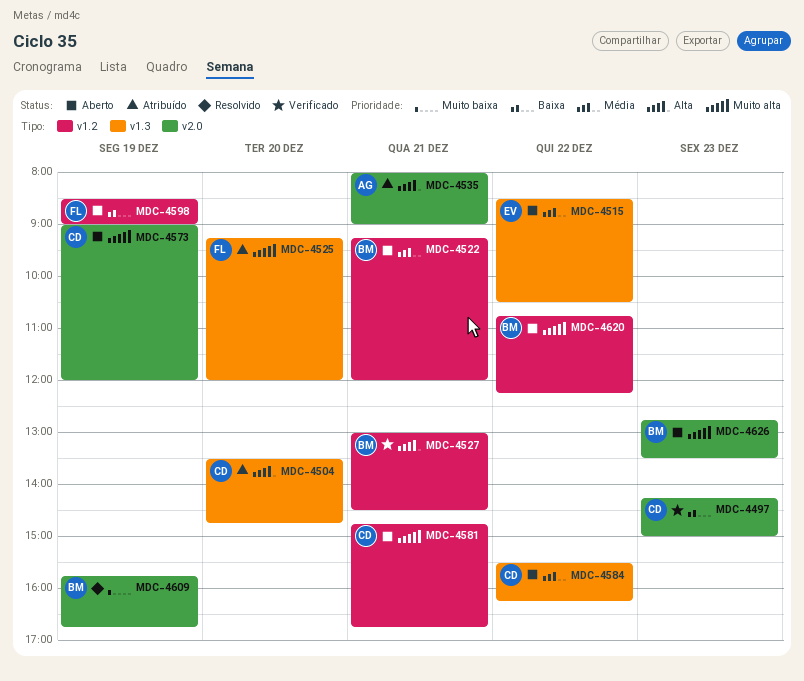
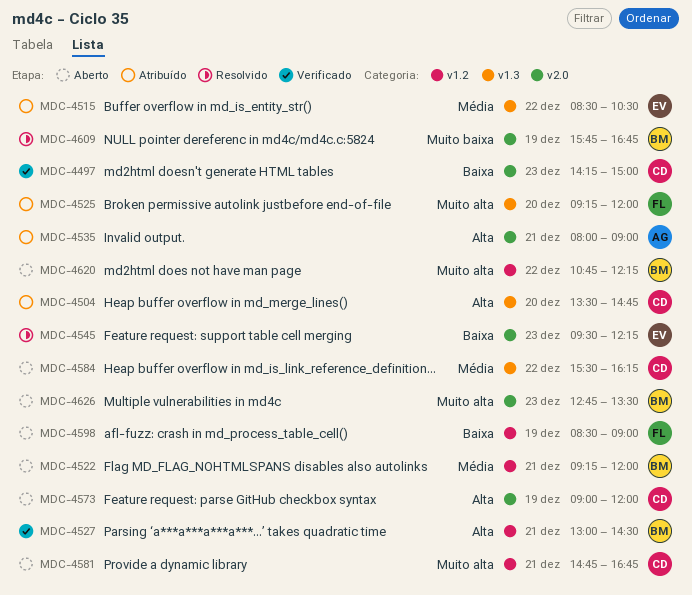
MDC-4515, status: Aberto -> Atribuído
MDC-4545: none -> present
MDC-4573, priority: Muito alta -> Alta

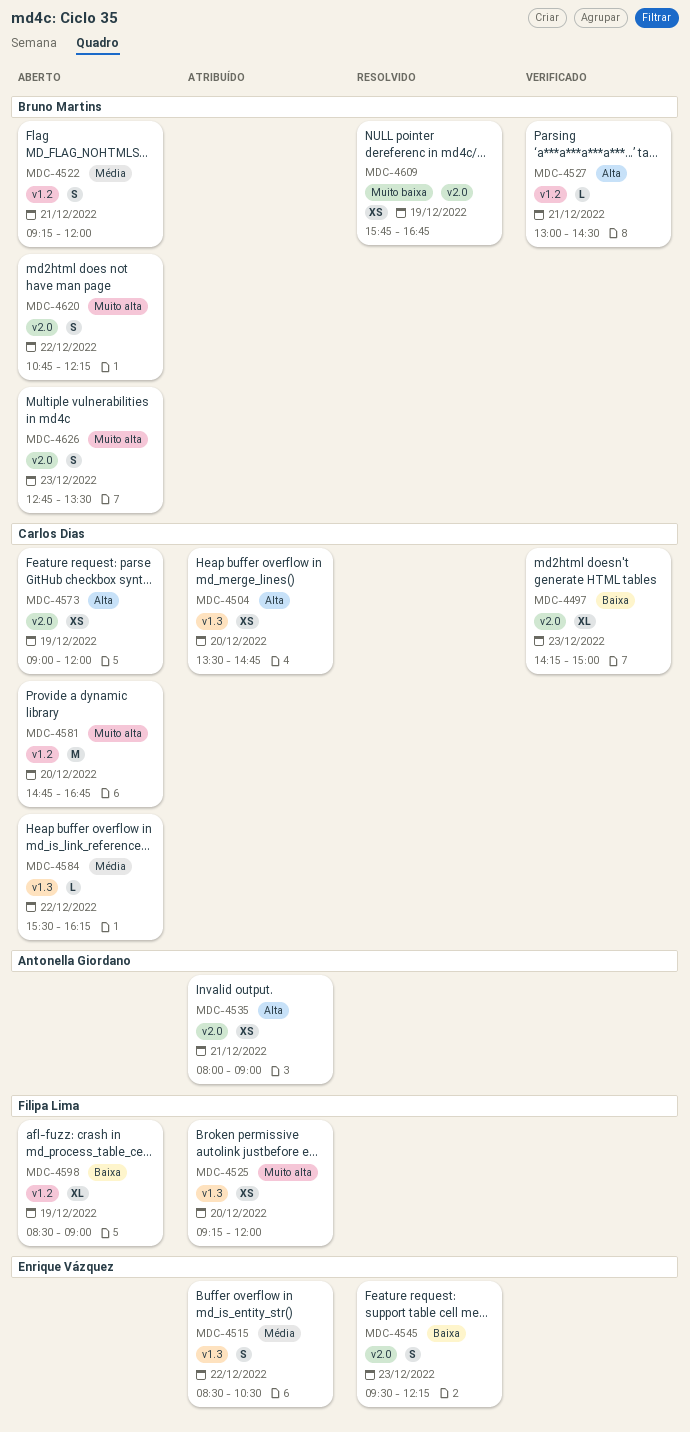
MDC-4581, day: Dec 21 -> Dec 20
MDC-4620, label: v1.2 -> v2.0

